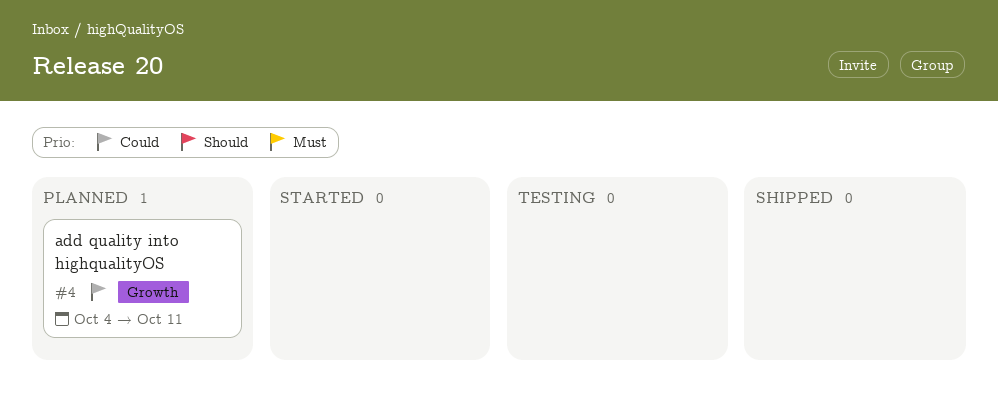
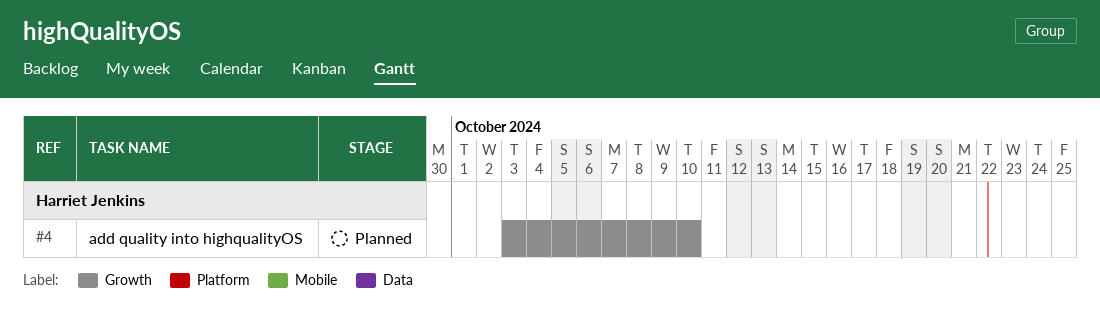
#4, start: Oct 4 -> Oct 3
#4, due: Oct 11 -> Oct 10

